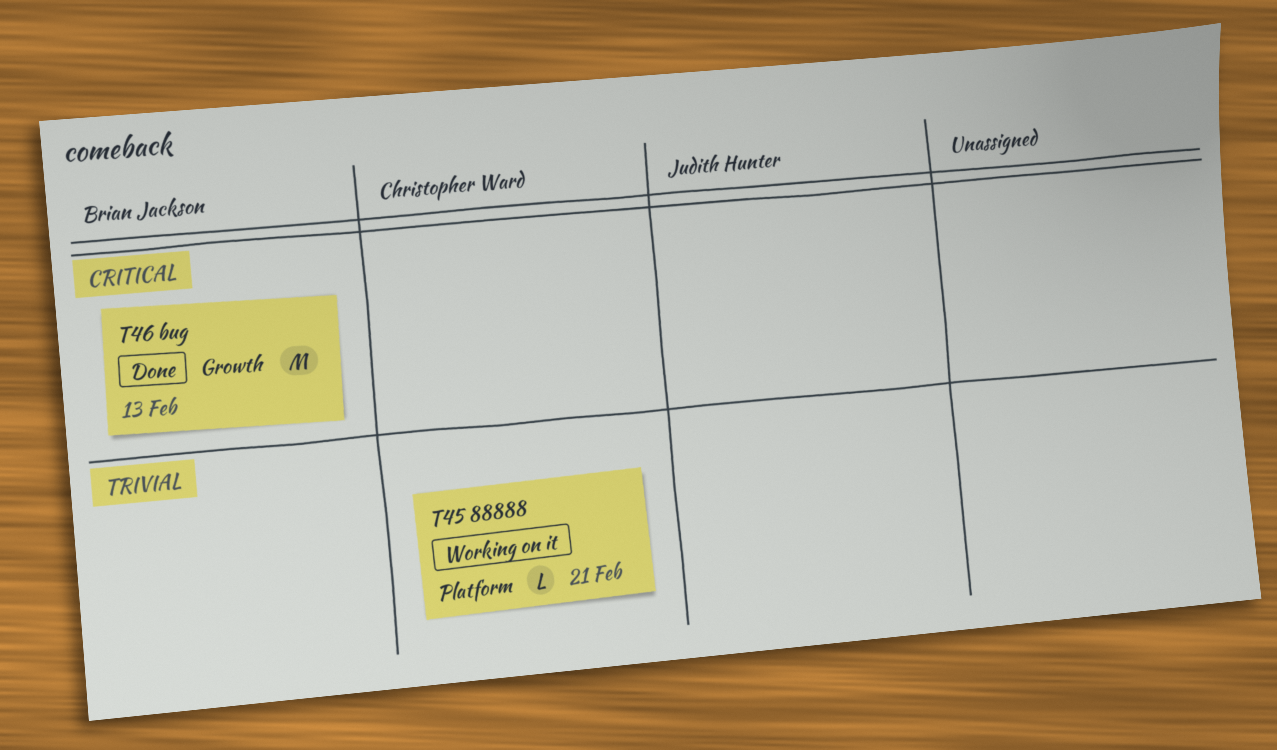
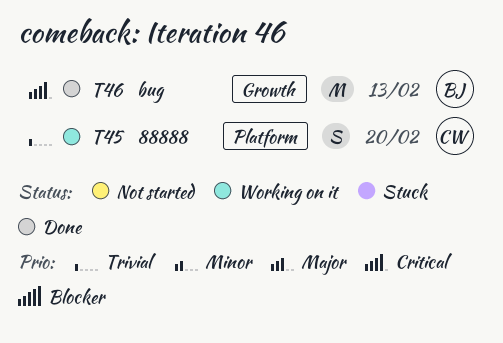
T45, estimate: L -> S
T45, due: Feb 21 -> Feb 20

